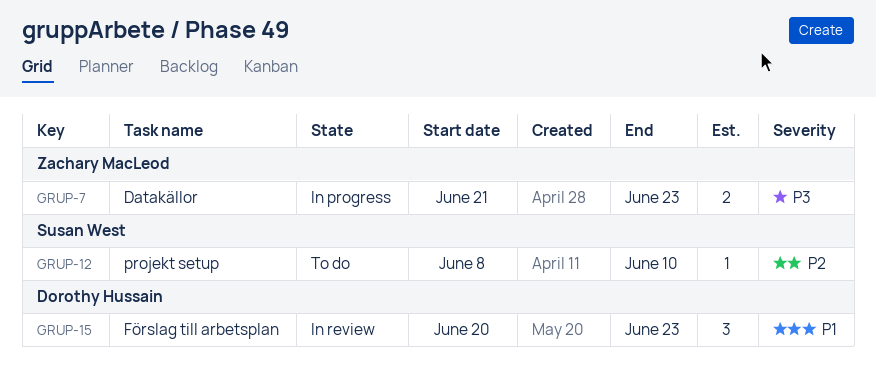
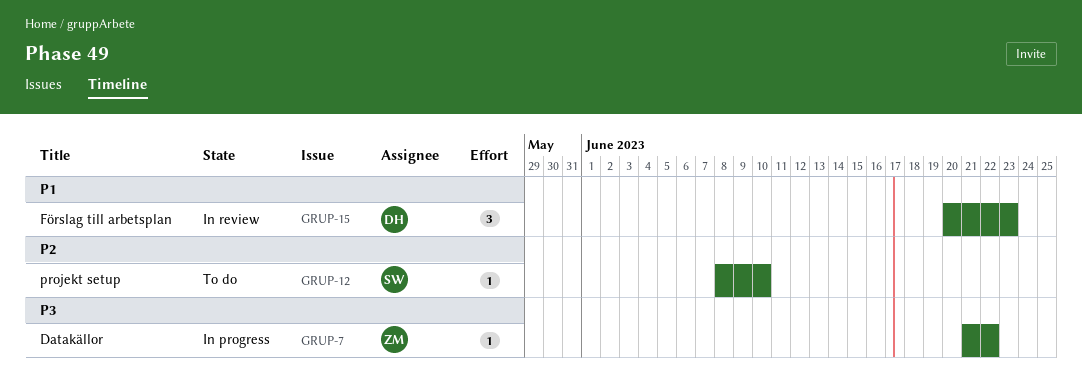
GRUP-7, estimate: 2 -> 1
GRUP-7, due: Jun 23 -> Jun 22

